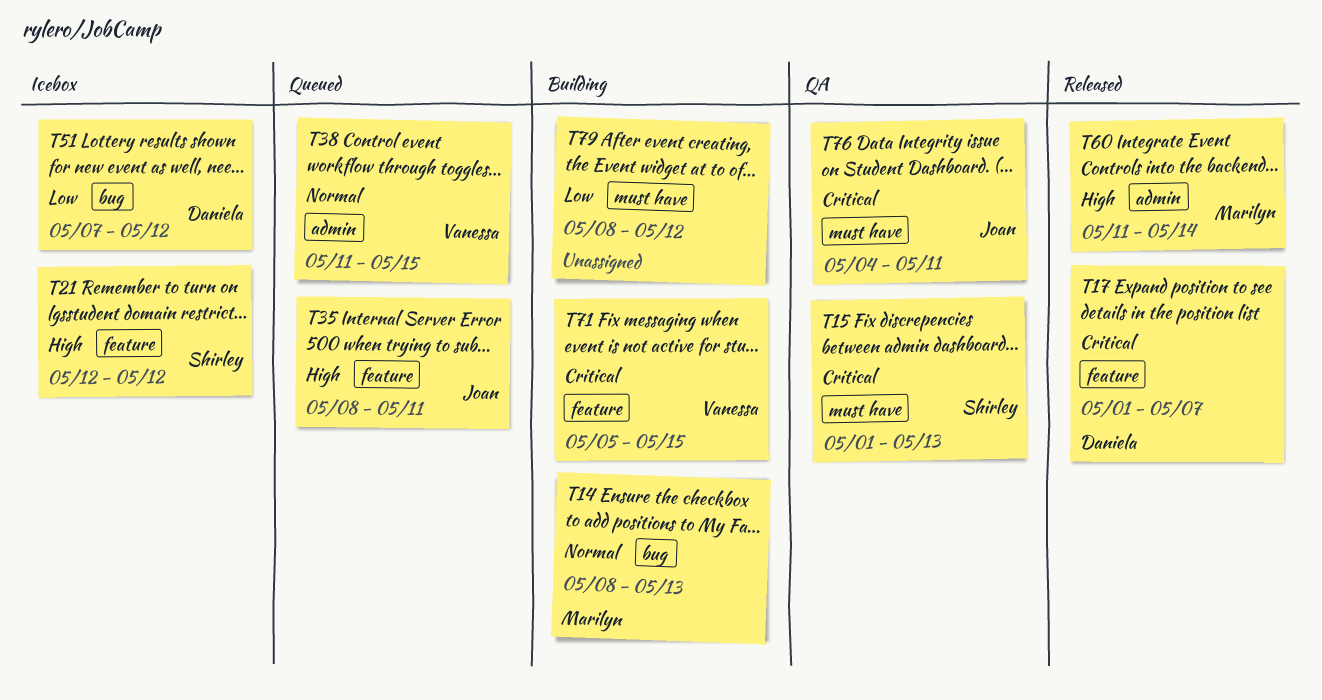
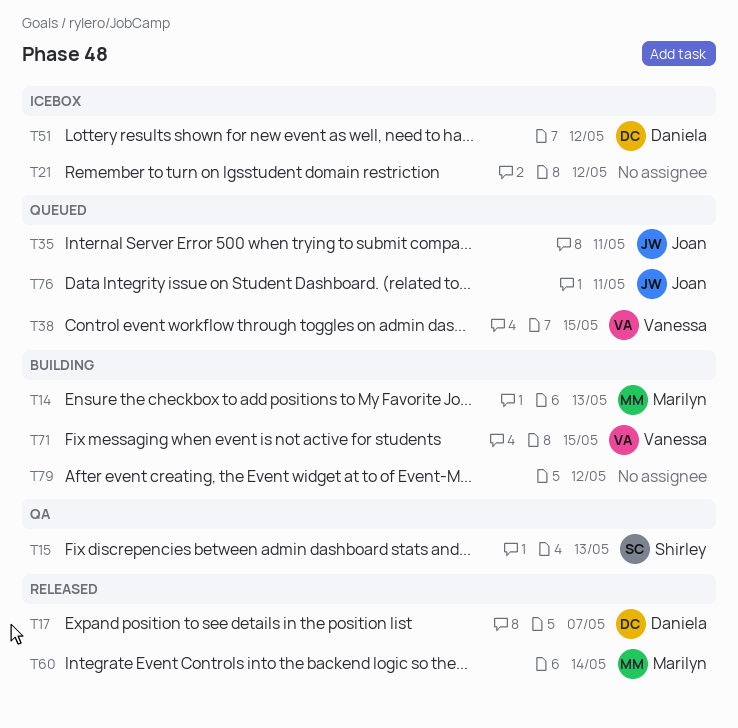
T21, owner: Shirley -> none
T76, status: QA -> Queued

